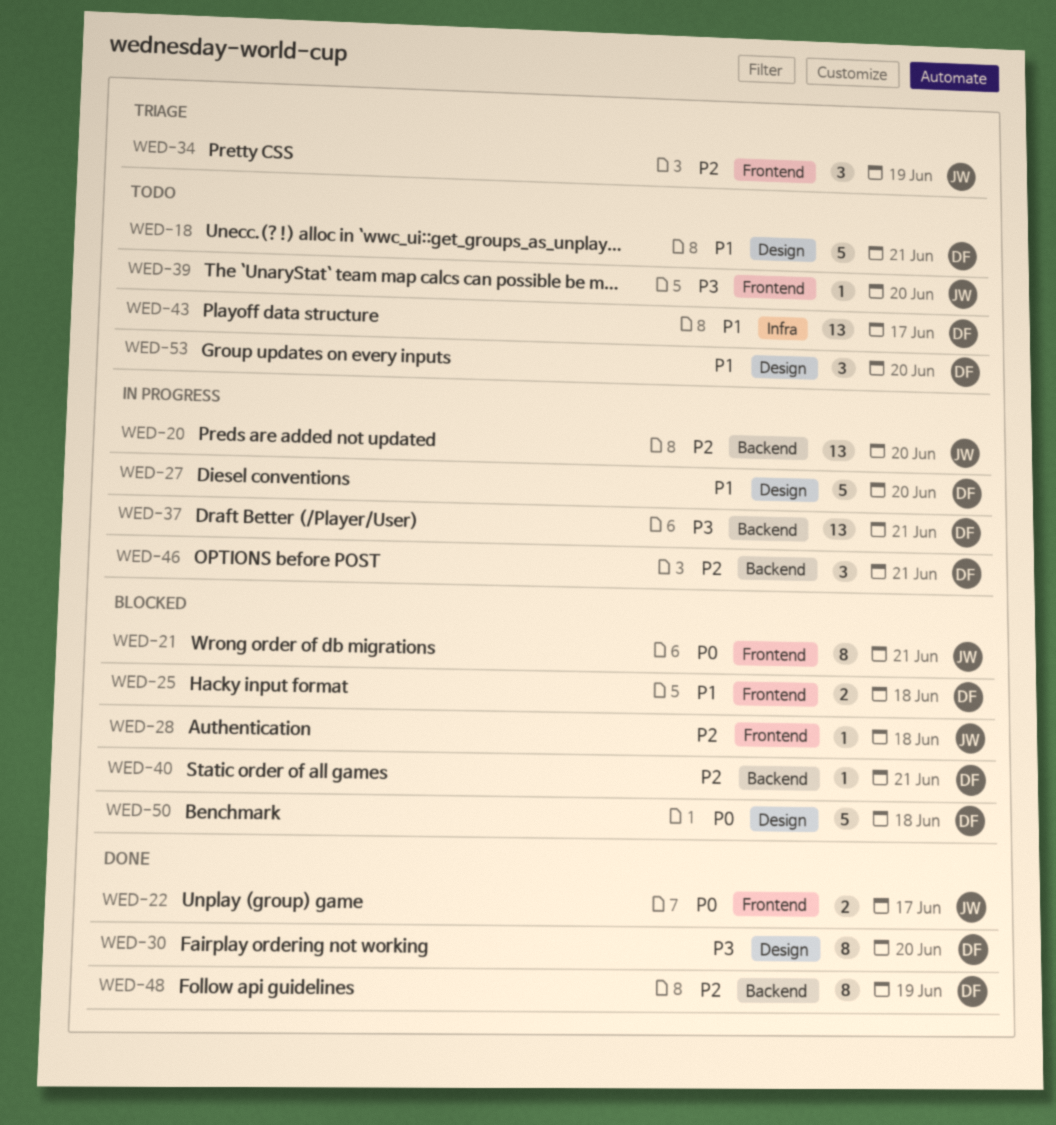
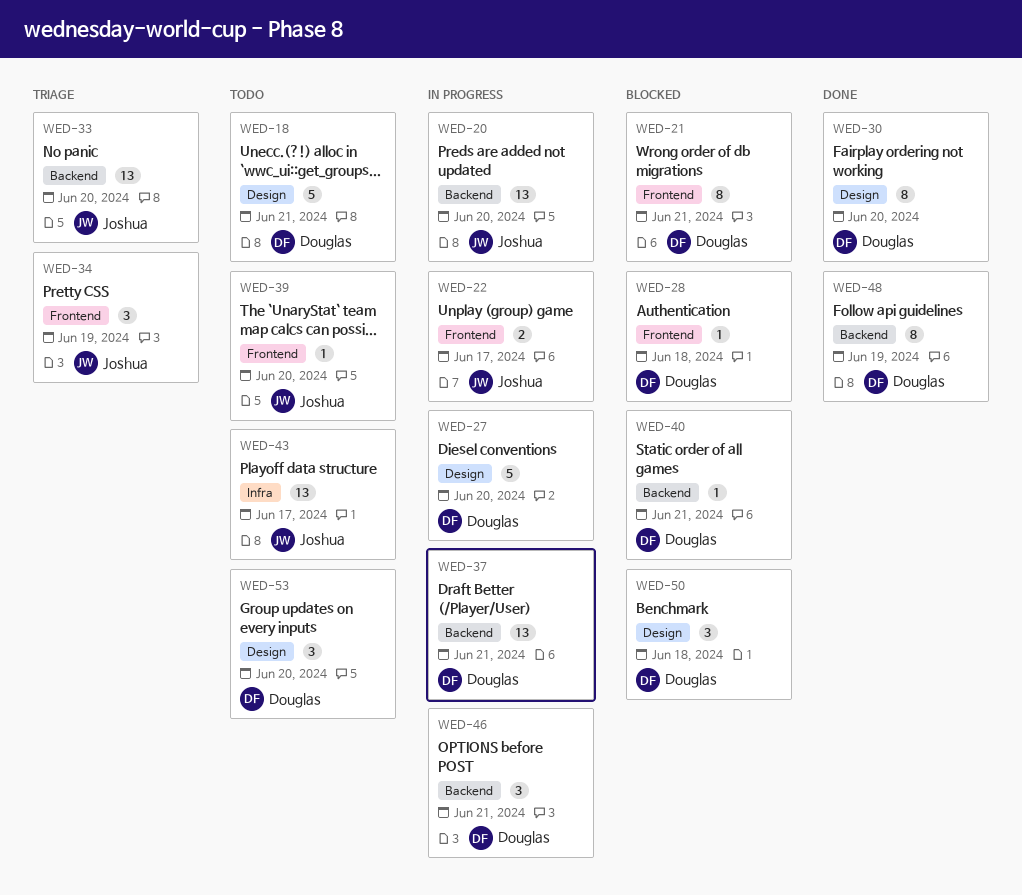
WED-21, owner: Joshua -> Douglas
WED-22, status: Done -> In progress
WED-25: present -> none
WED-28, owner: Joshua -> Douglas
WED-33: none -> present
WED-43, owner: Douglas -> Joshua
WED-50, estimate: 5 -> 3

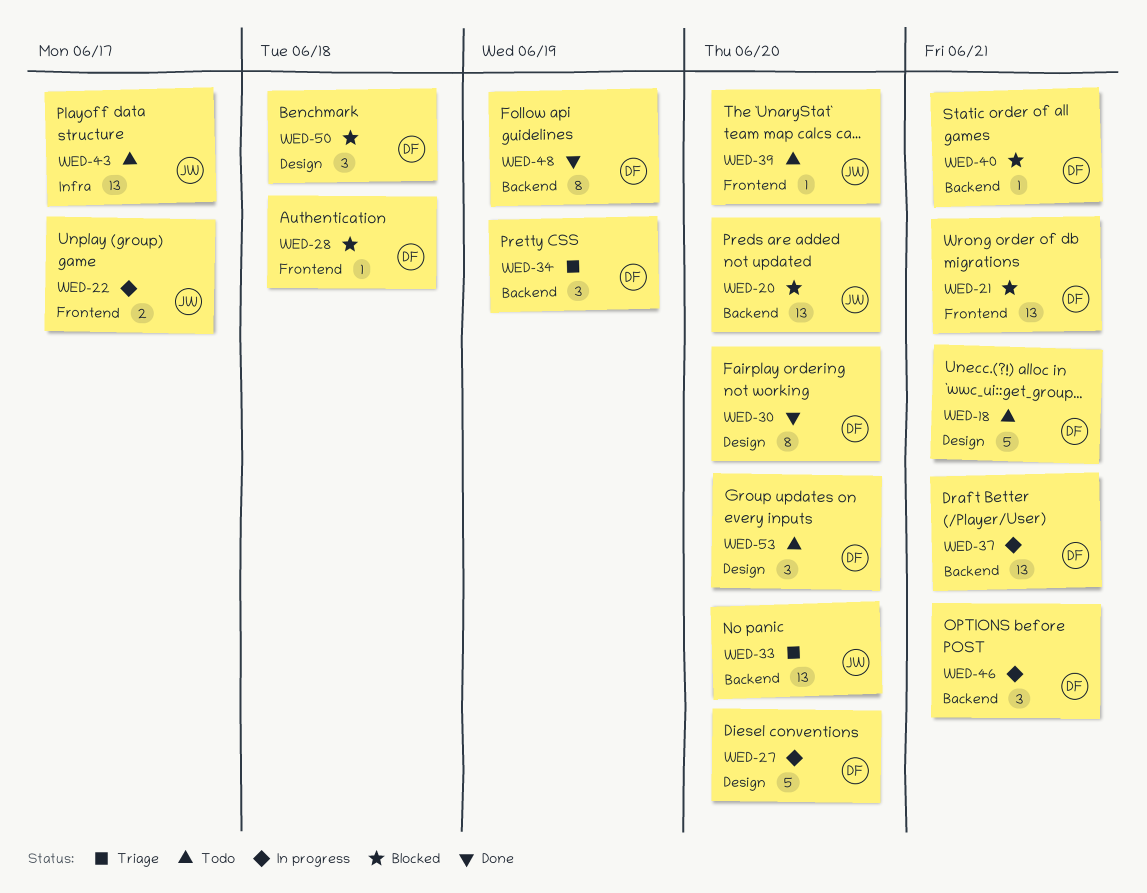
WED-20, status: In progress -> Blocked
WED-21, estimate: 8 -> 13
WED-34, owner: Joshua -> Douglas
WED-34, label: Frontend -> Backend

